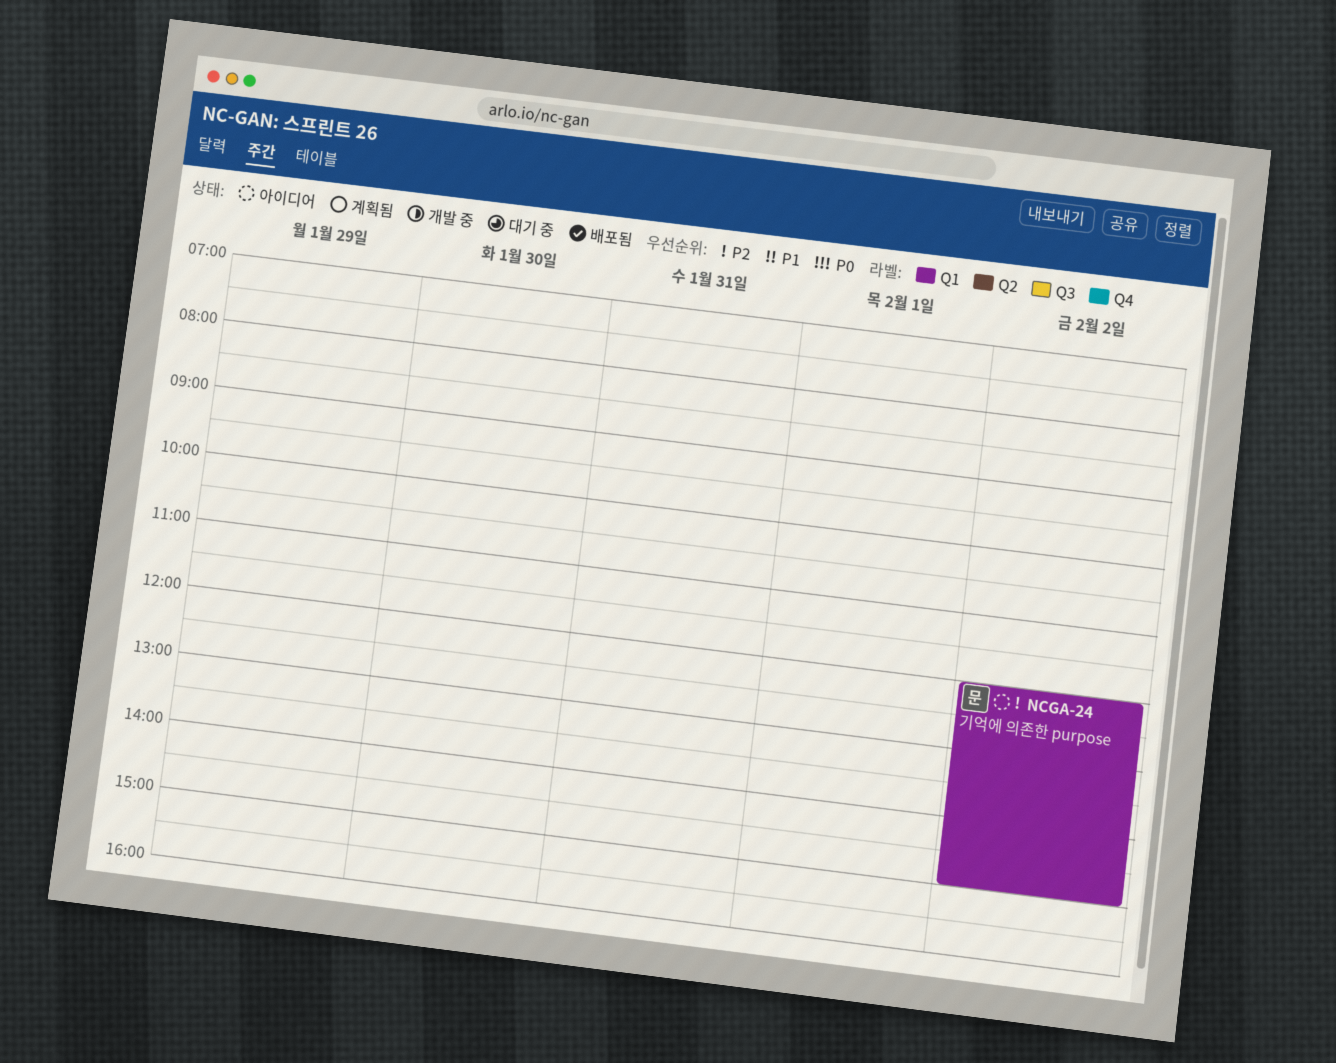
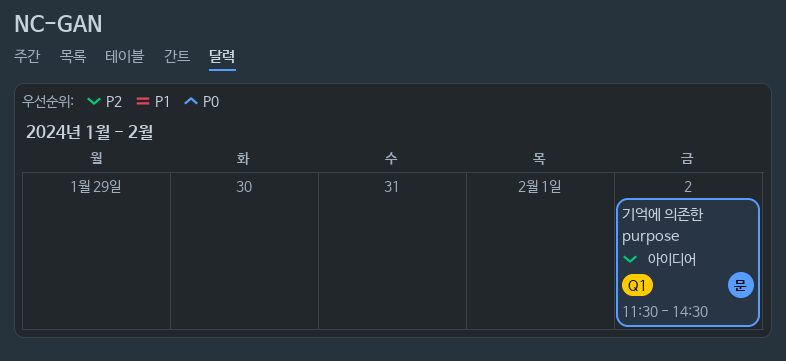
기억에 의존한 purpose, begins: 12:00 -> 11:30
기억에 의존한 purpose, ends: 15:00 -> 14:30

